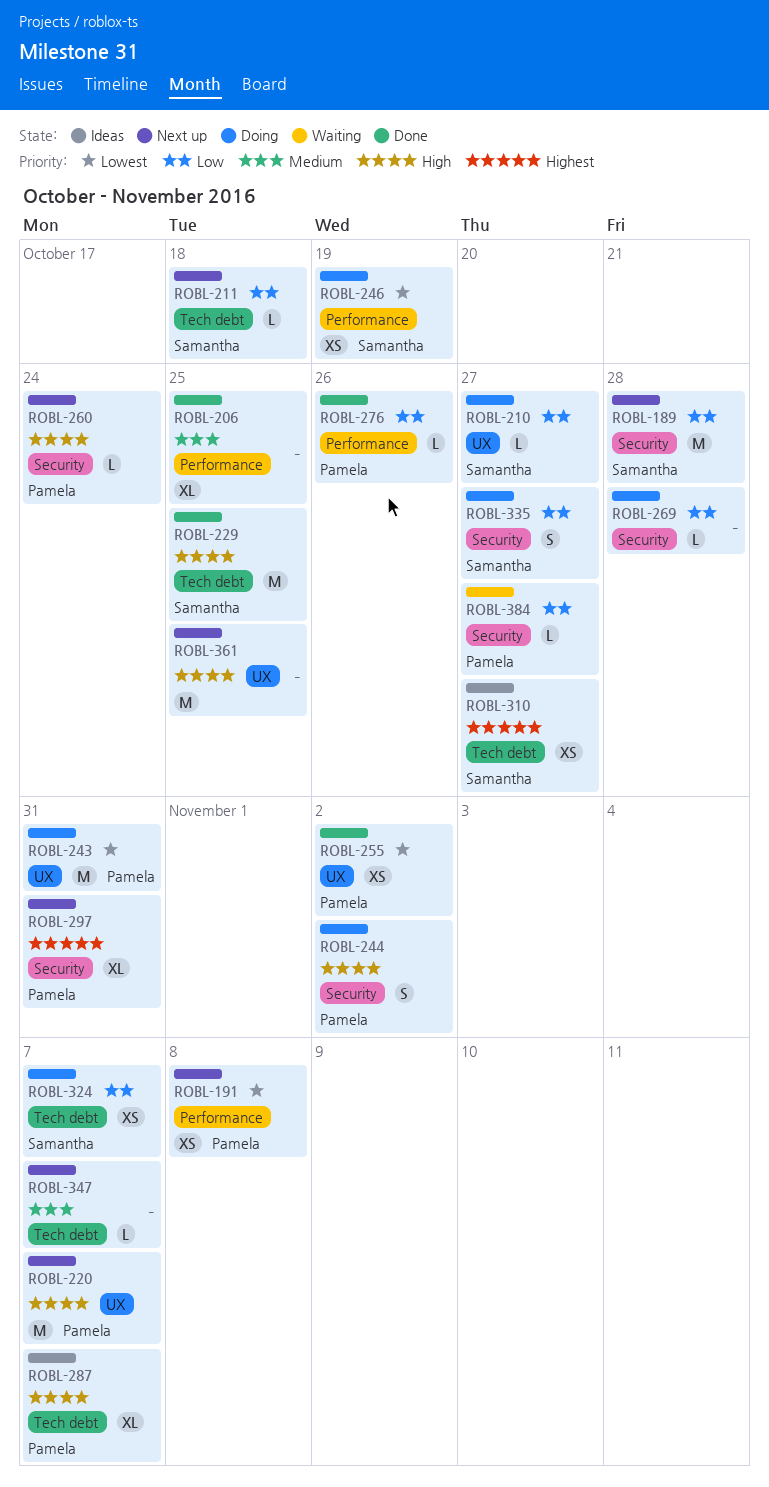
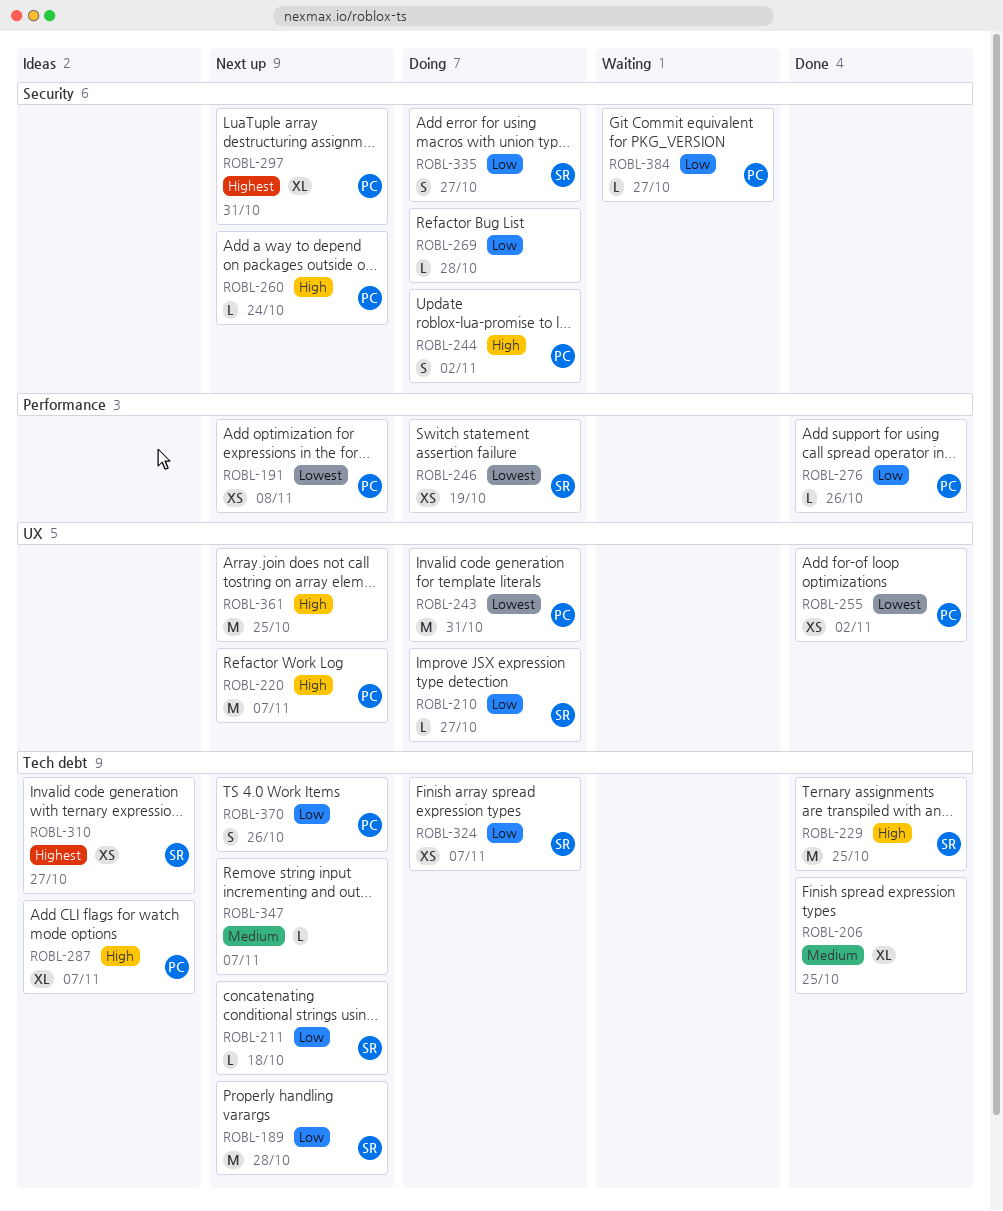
ROBL-189, label: Security -> Tech debt
ROBL-206, label: Performance -> Tech debt
ROBL-370: none -> present

